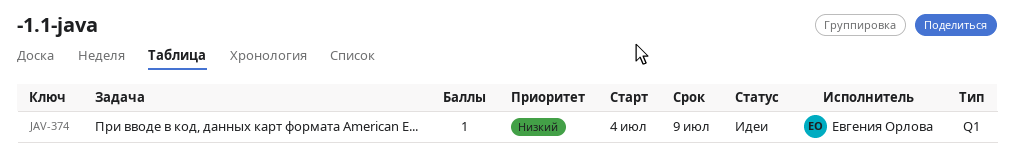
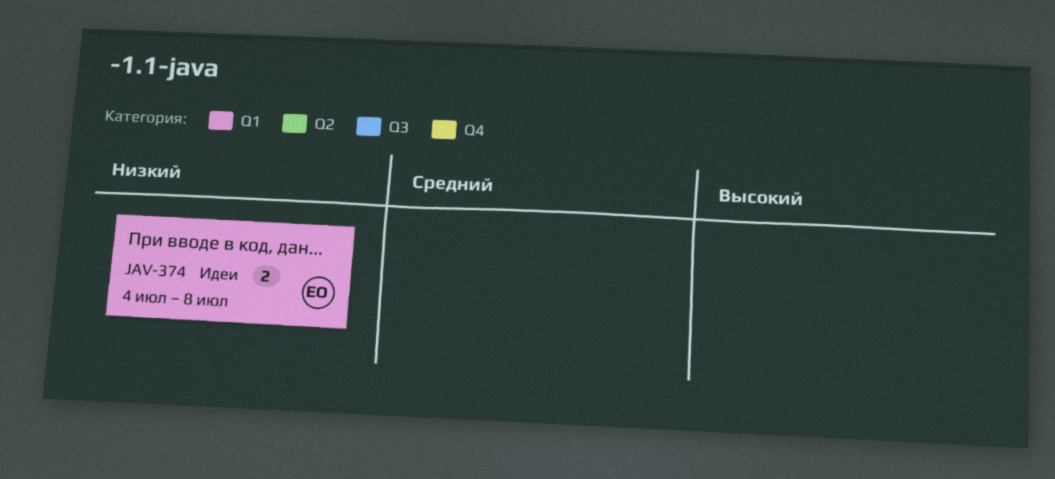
JAV-374, estimate: 1 -> 2
JAV-374, due: Jul 9 -> Jul 8

